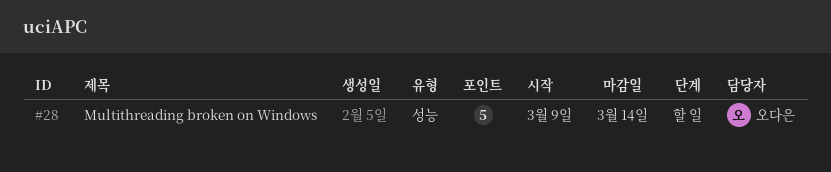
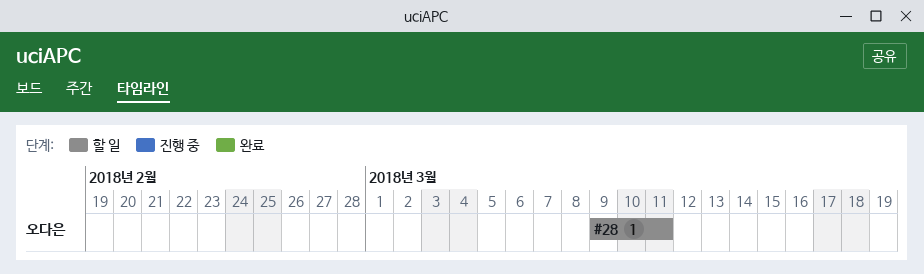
#28, estimate: 5 -> 1
#28, due: Mar 14 -> Mar 11

